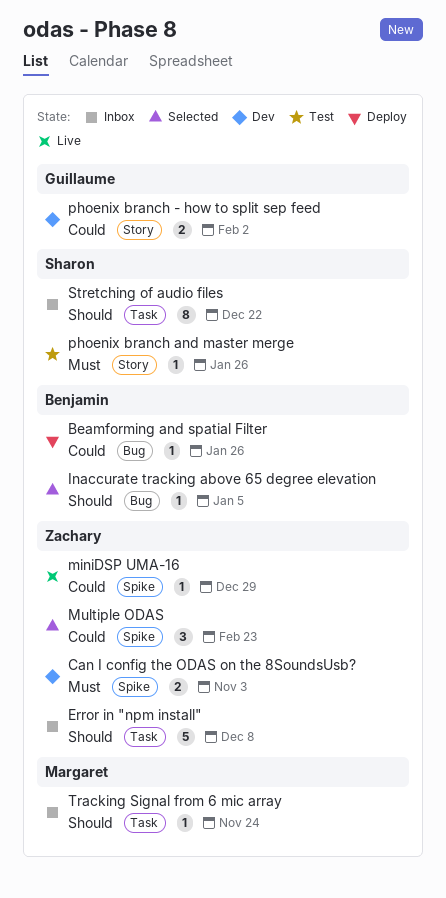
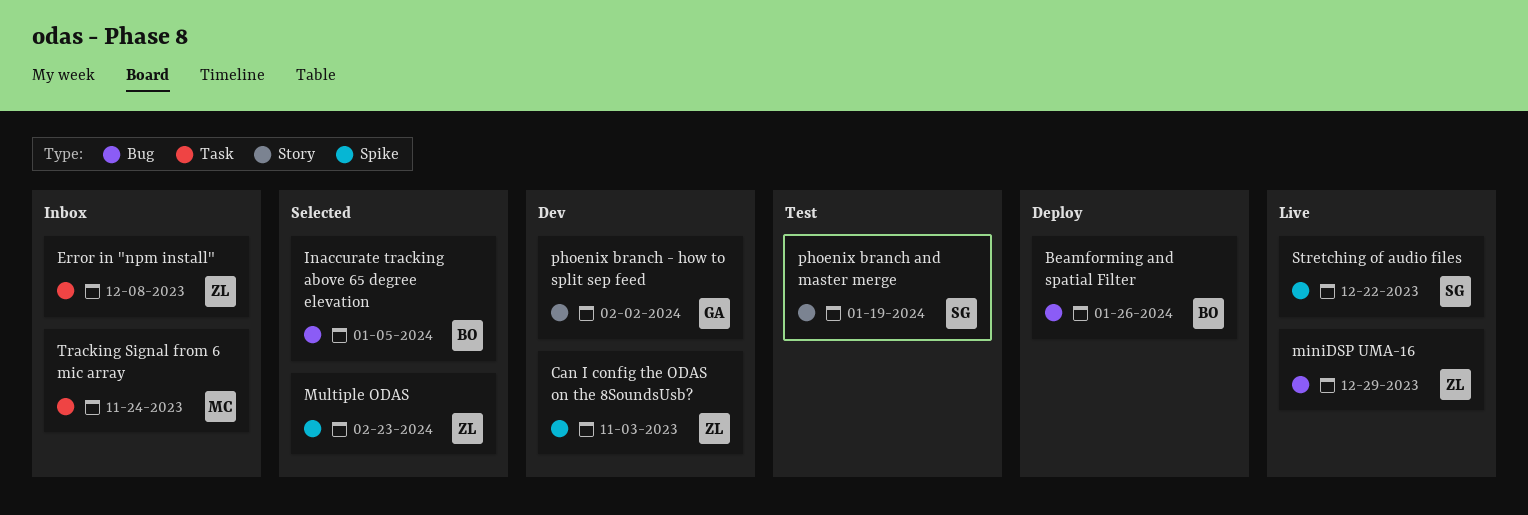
miniDSP UMA-16, label: Spike -> Bug
phoenix branch and master merge, due: Jan 26 -> Jan 19
Stretching of audio files, status: Inbox -> Live
Stretching of audio files, label: Task -> Spike

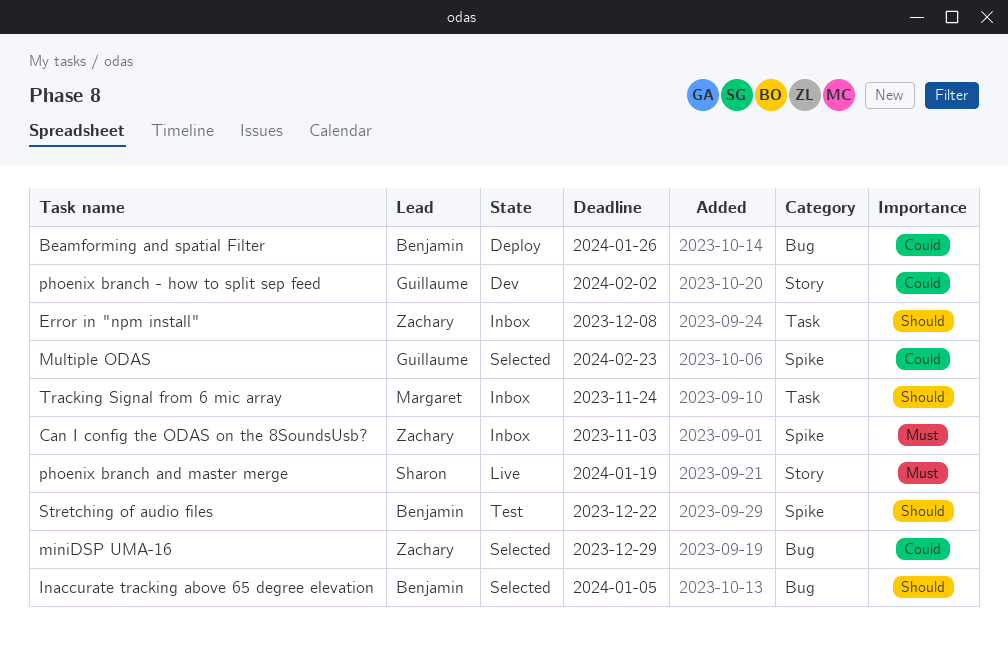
Can I config the ODAS on the 8SoundsUsb?, status: Dev -> Inbox
miniDSP UMA-16, status: Live -> Selected
Multiple ODAS, owner: Zachary -> Guillaume
phoenix branch and master merge, status: Test -> Live
Stretching of audio files, status: Live -> Test
Stretching of audio files, owner: Sharon -> Benjamin

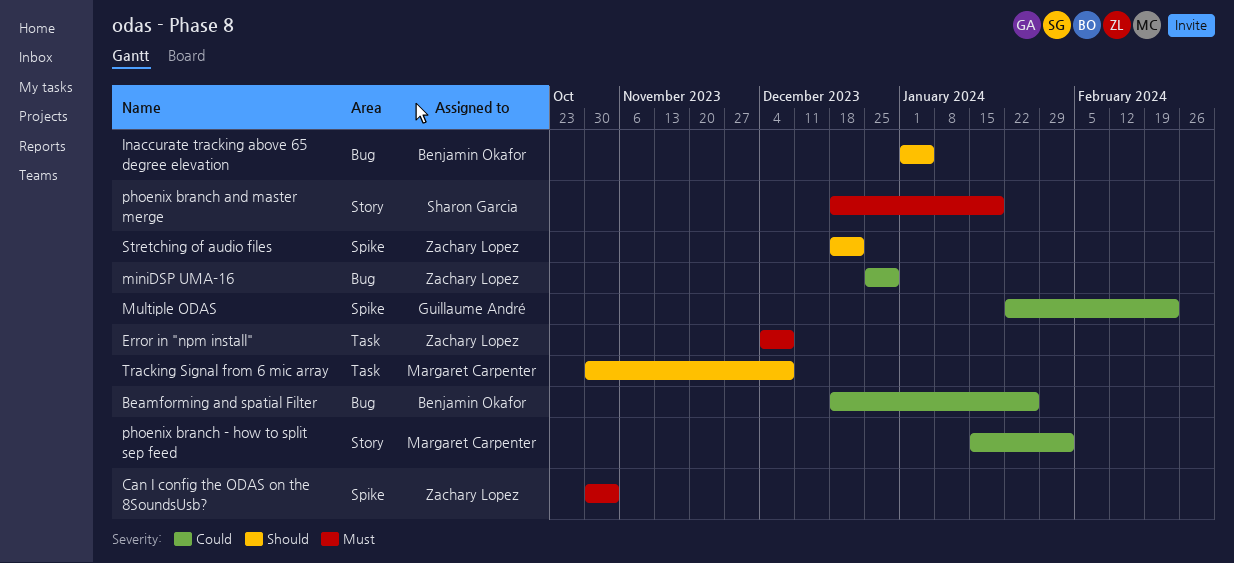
Error in "npm install", priority: Should -> Must
phoenix branch - how to split sep feed, owner: Guillaume André -> Margaret Carpenter
Stretching of audio files, owner: Benjamin Okafor -> Zachary Lopez
Tracking Signal from 6 mic array, due: Nov 24 -> Dec 8

